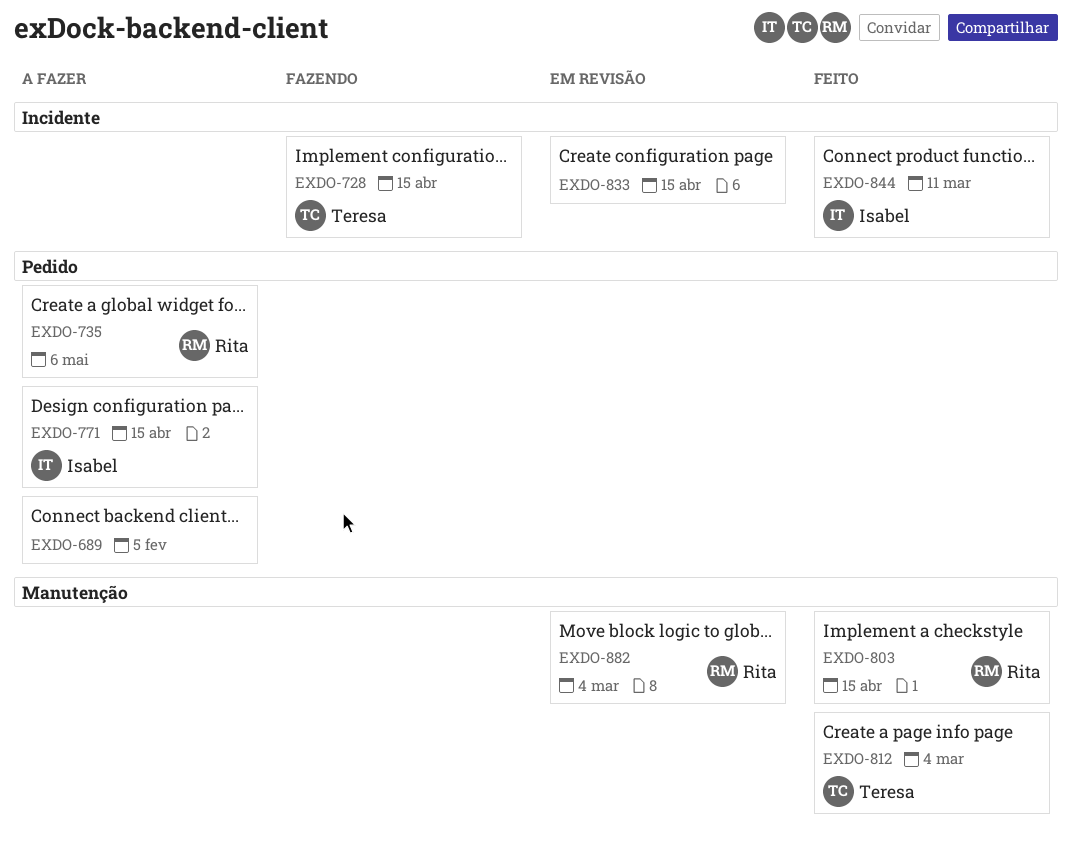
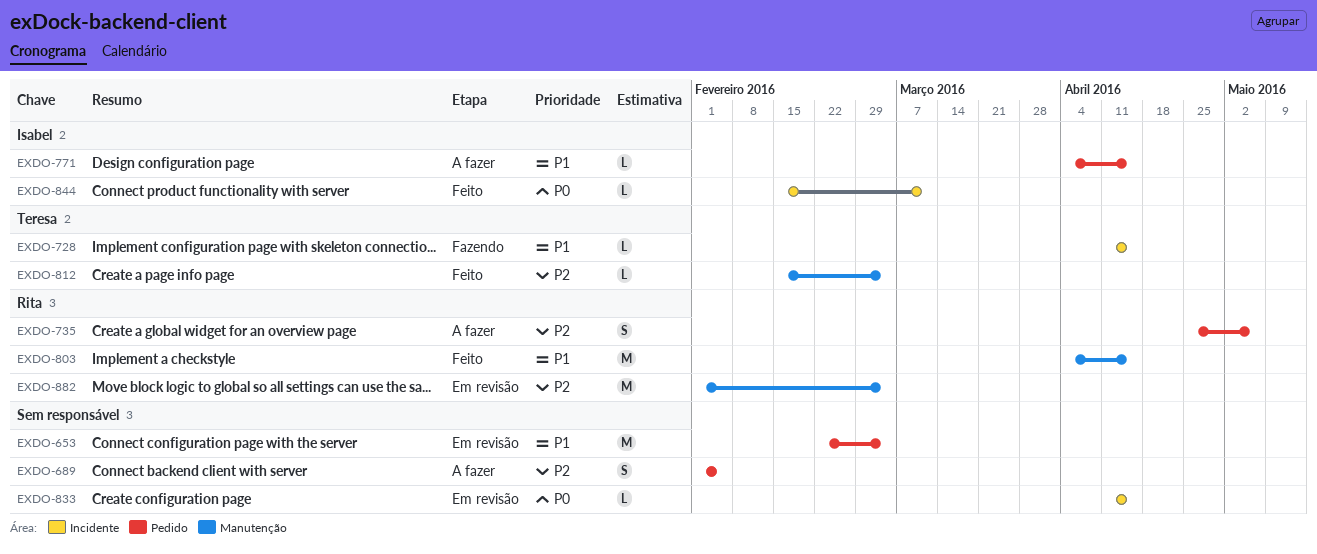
EXDO-653: none -> present

